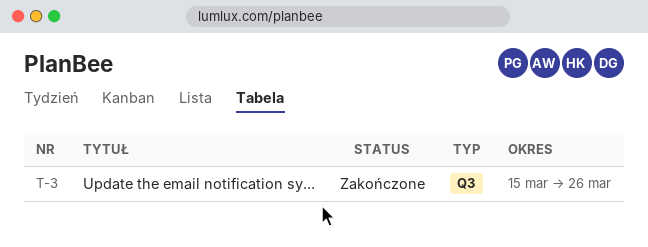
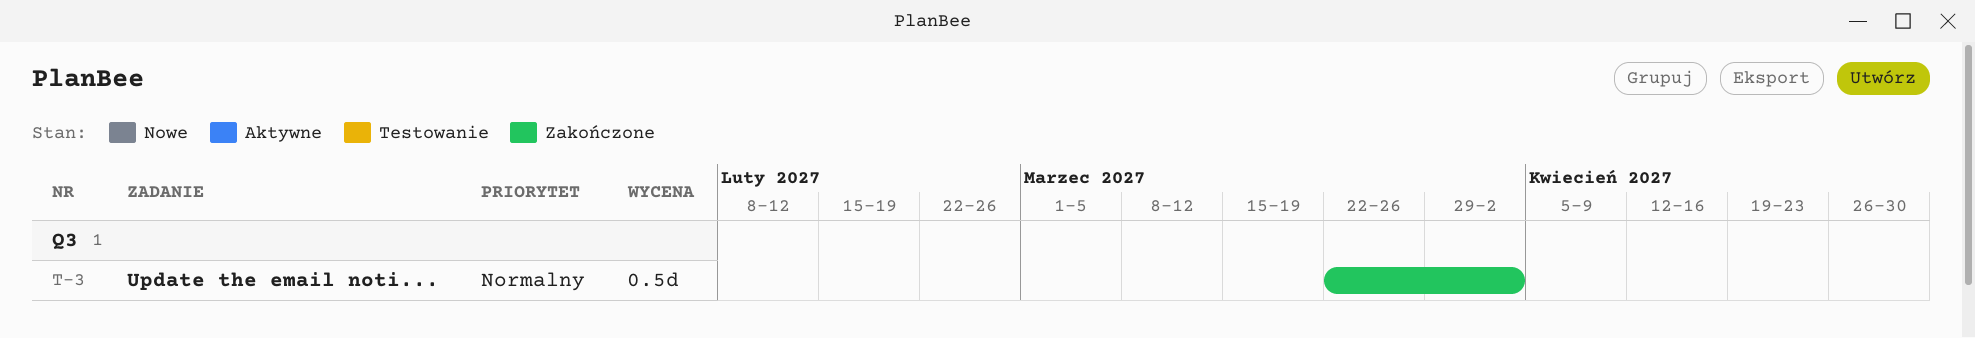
T-3, start: Mar 15 -> Mar 22
T-3, due: Mar 26 -> Apr 2

